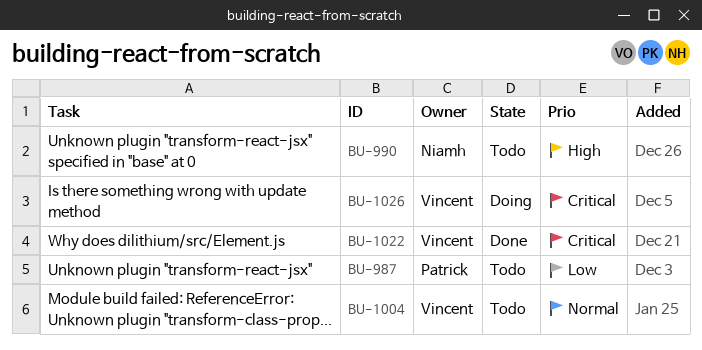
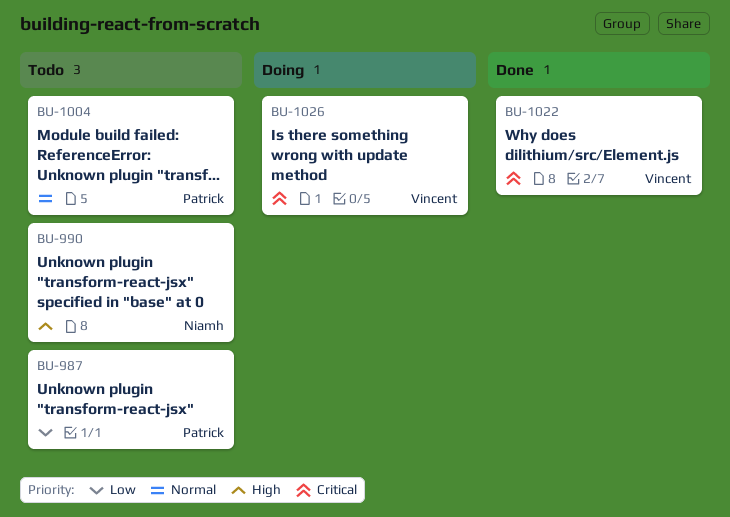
BU-1004, owner: Vincent -> Patrick

